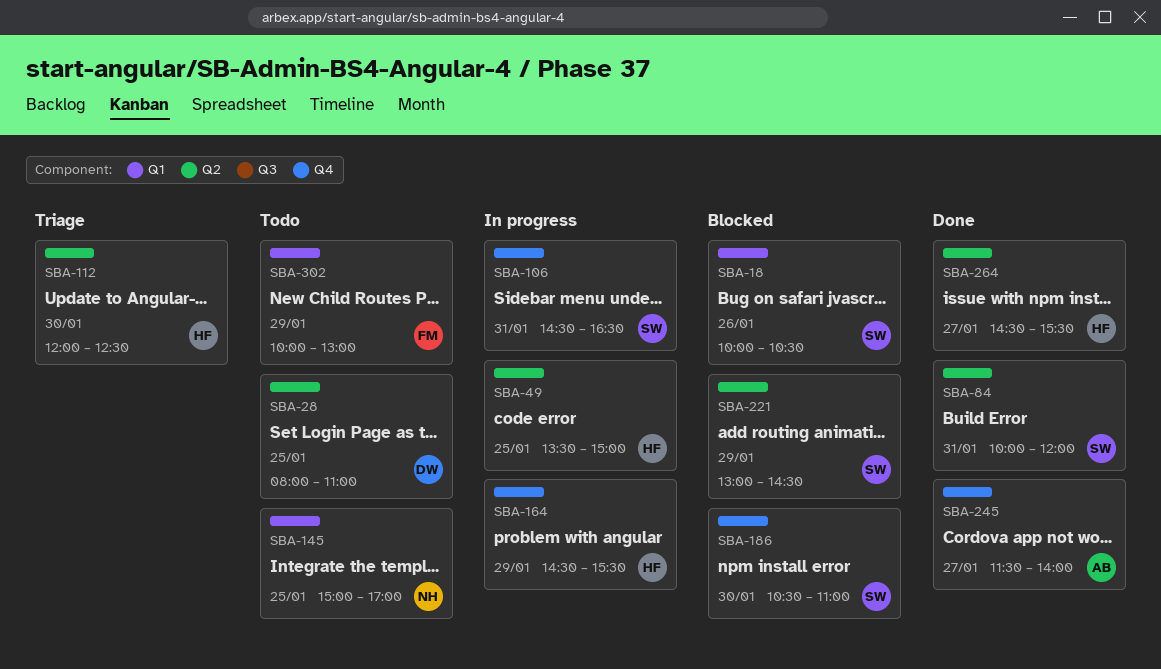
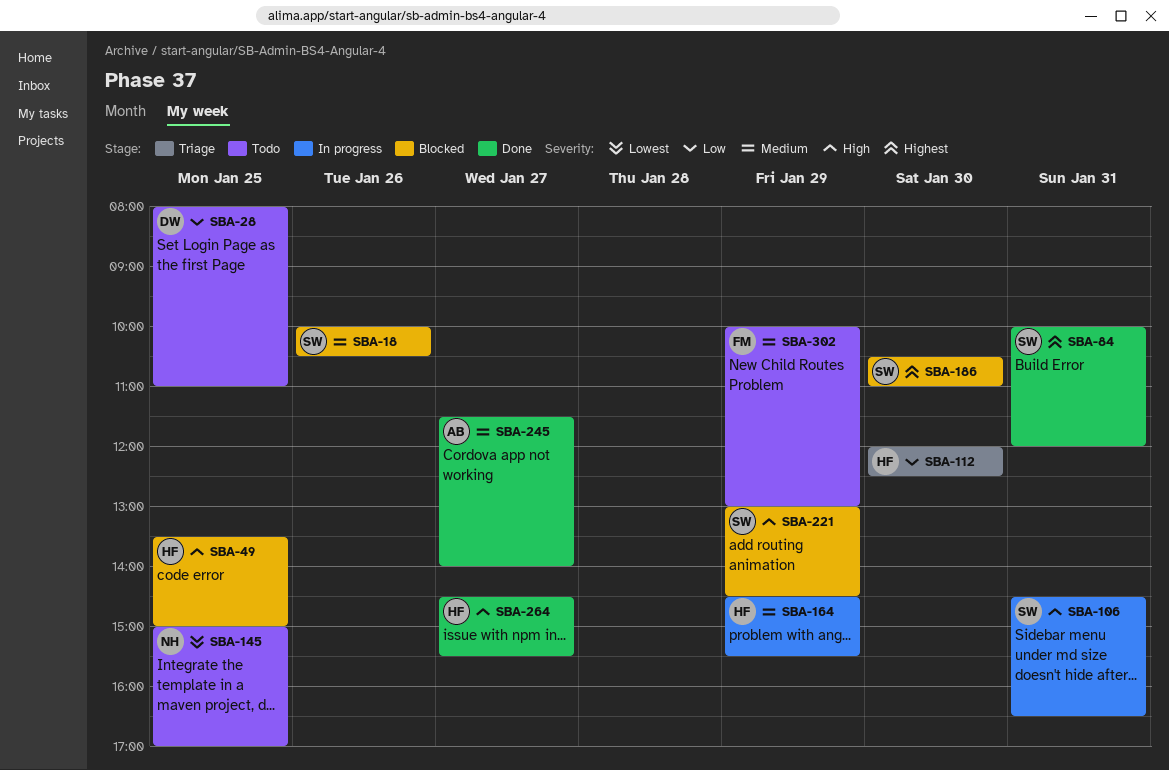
SBA-49, status: In progress -> Blocked

